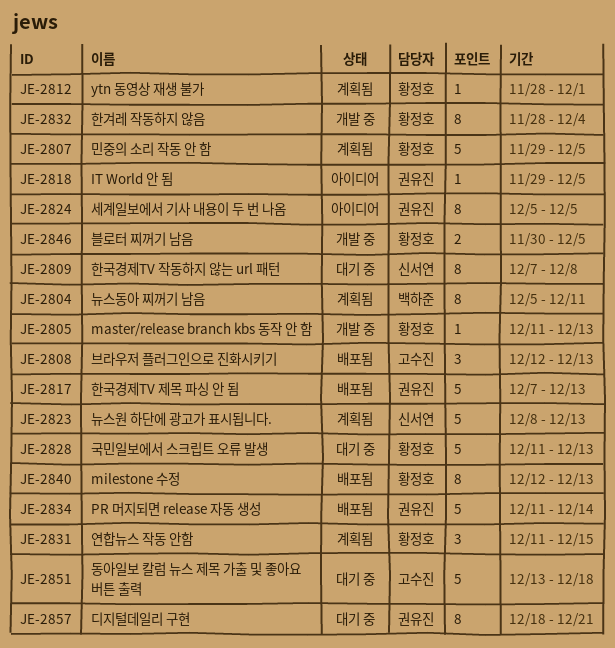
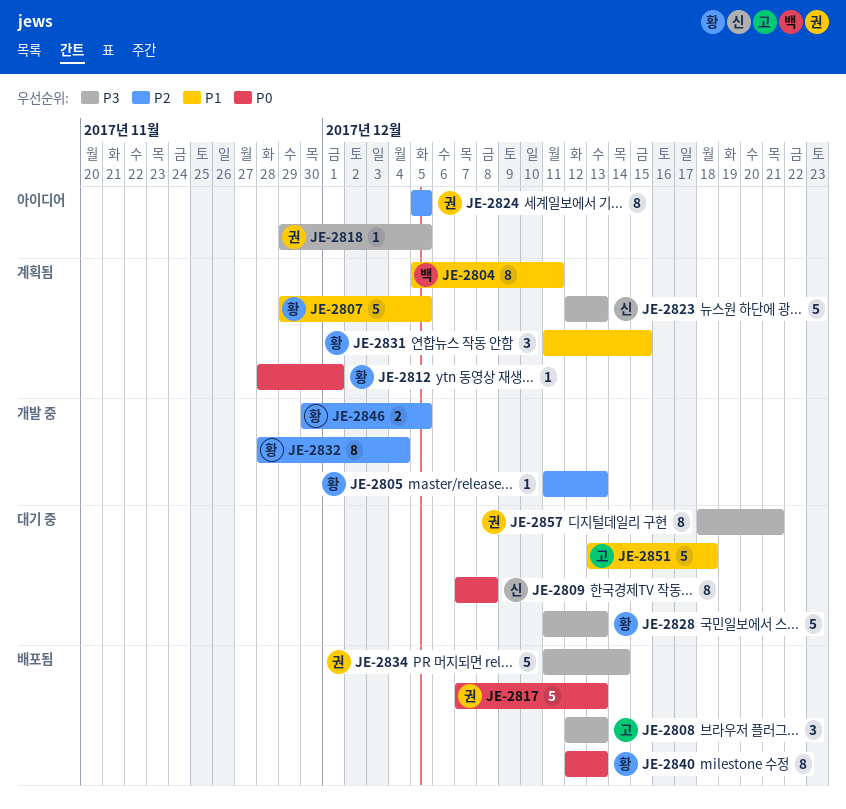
JE-2823, start: Dec 8 -> Dec 12

